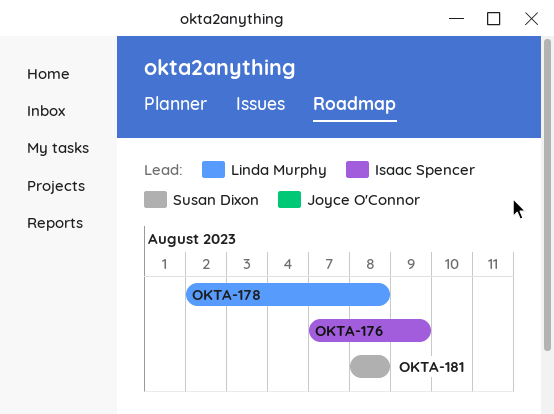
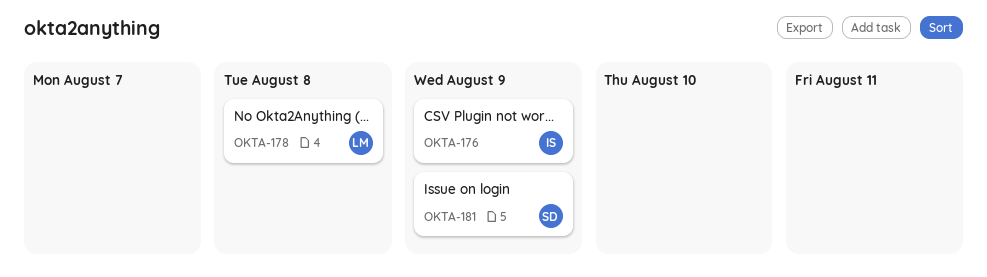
OKTA-181, due: Aug 8 -> Aug 9

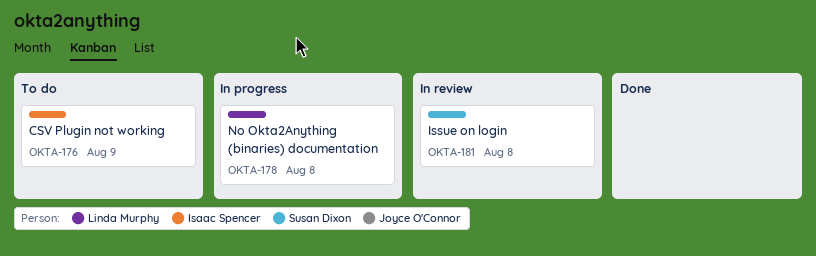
OKTA-181, due: Aug 9 -> Aug 8

